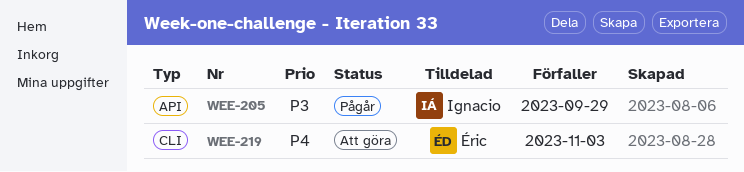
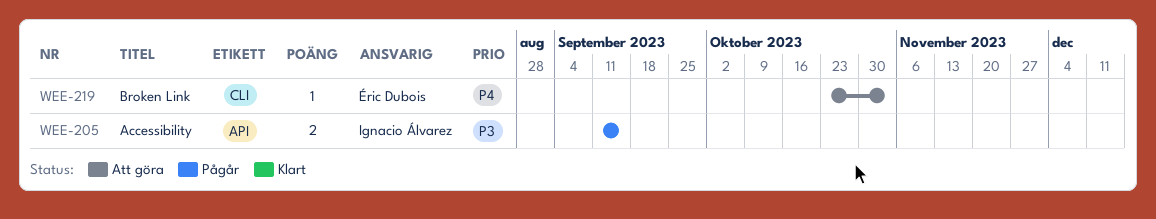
WEE-205, due: Sep 29 -> Sep 15

